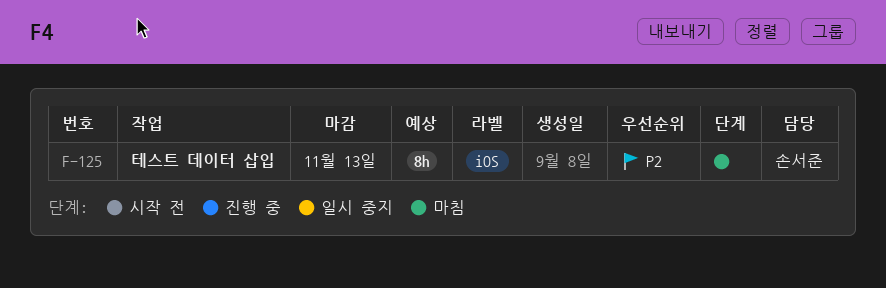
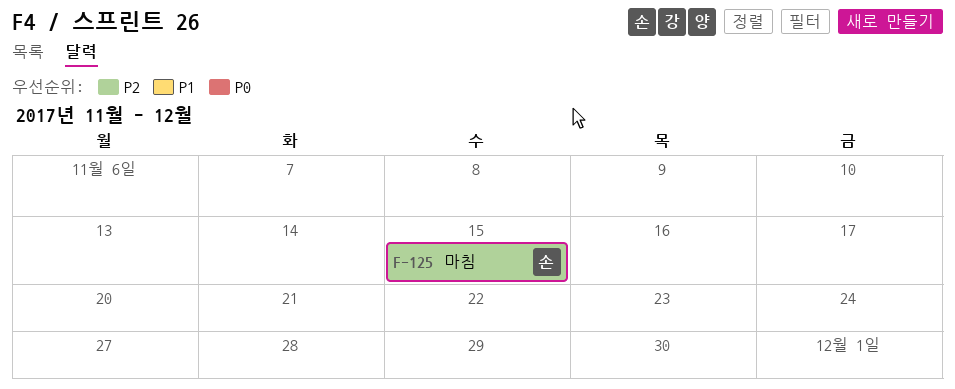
F-125, due: Nov 13 -> Nov 15

